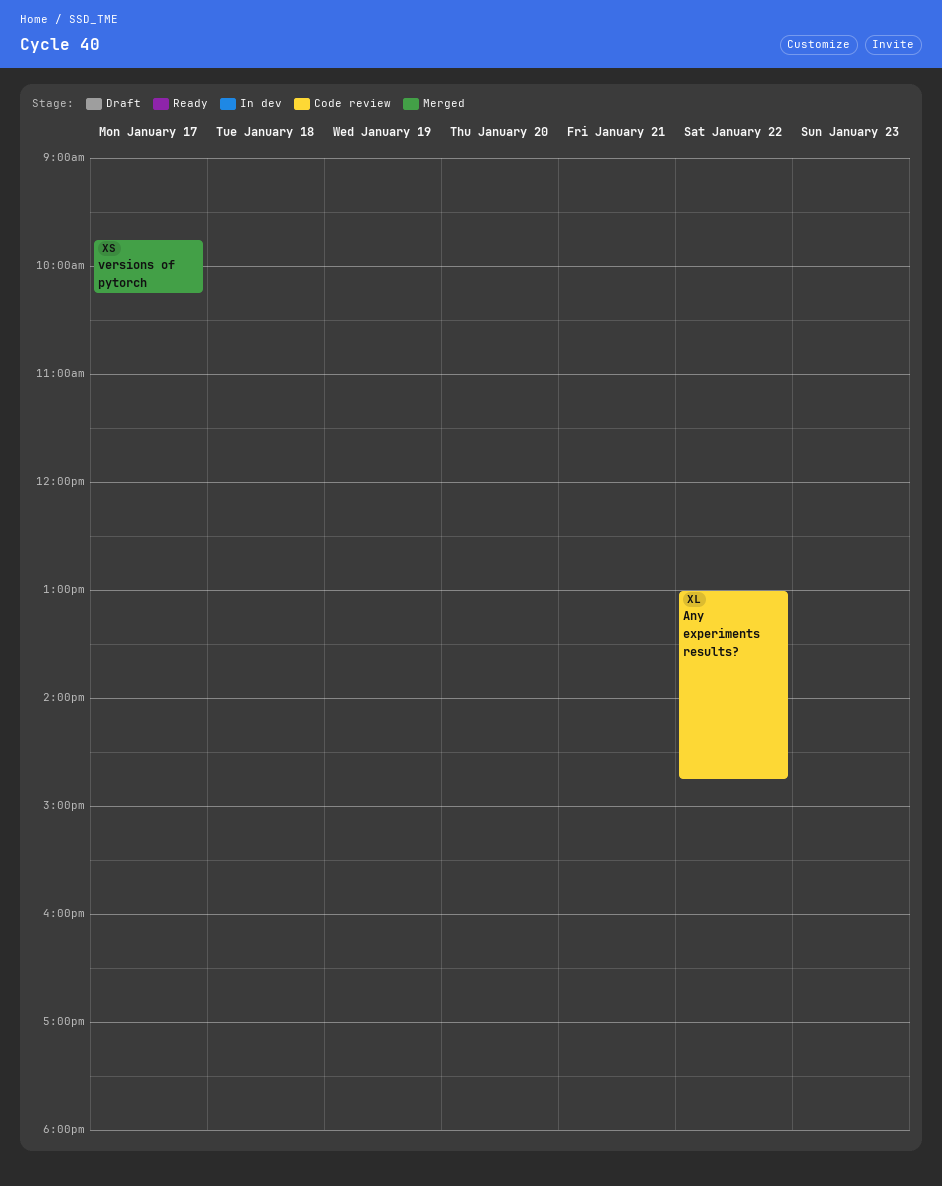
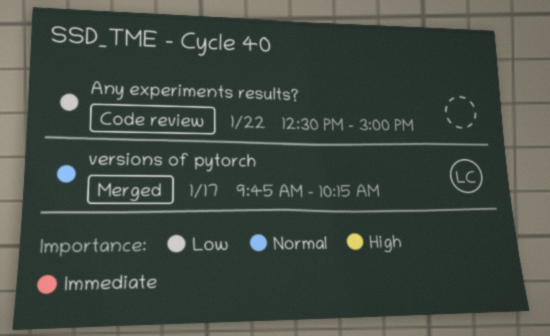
Any experiments results?, begins: 13:00 -> 12:30
Any experiments results?, ends: 14:45 -> 15:00

